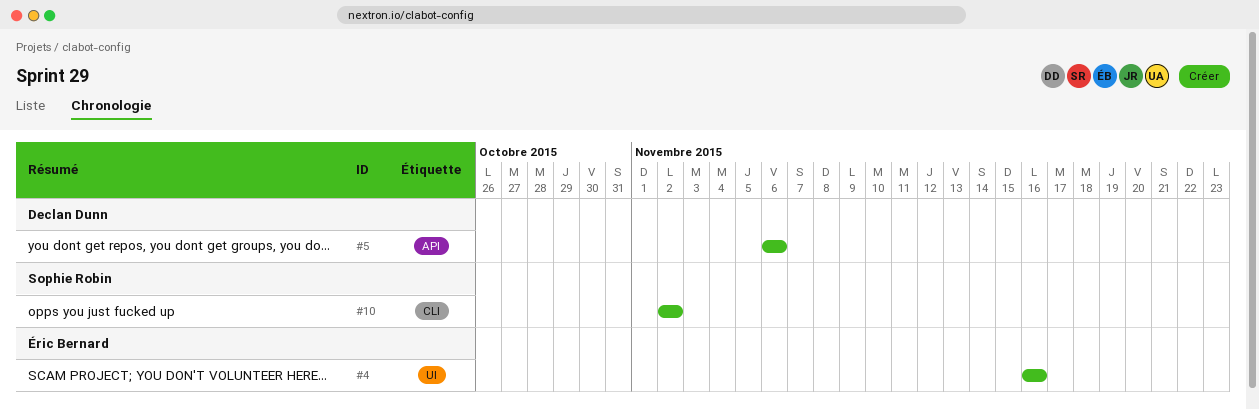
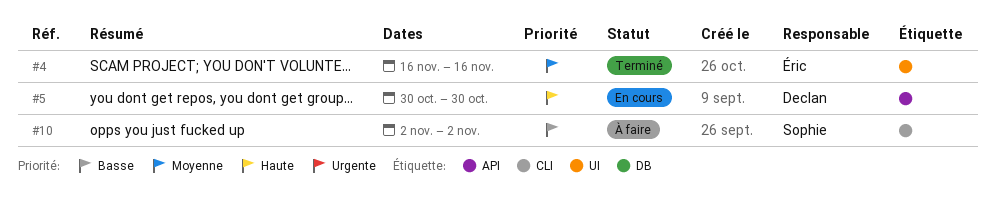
#5, start: Nov 6 -> Oct 30
#5, due: Nov 6 -> Oct 30

